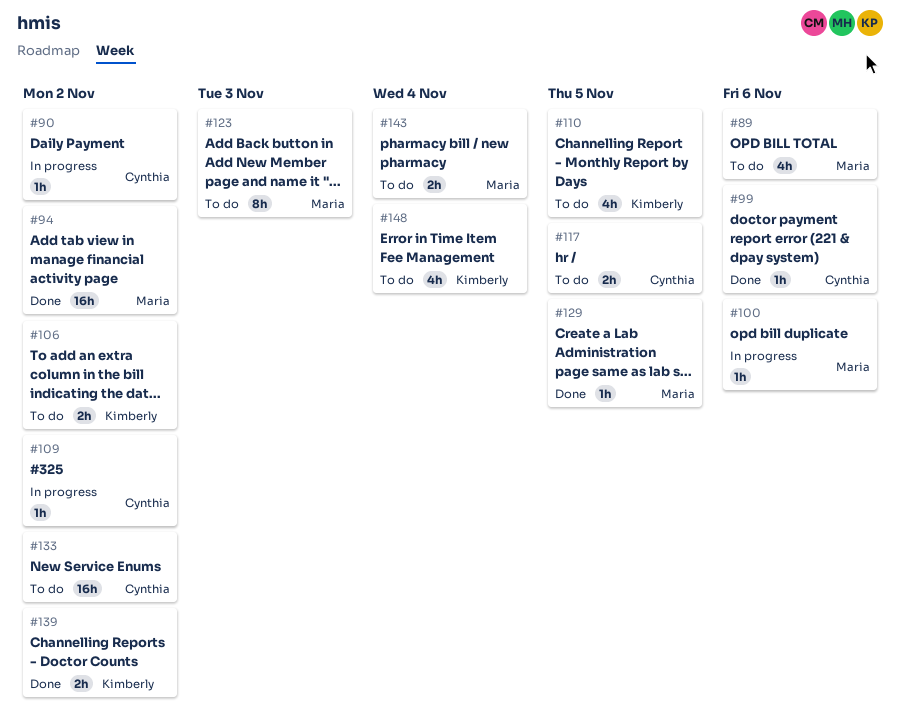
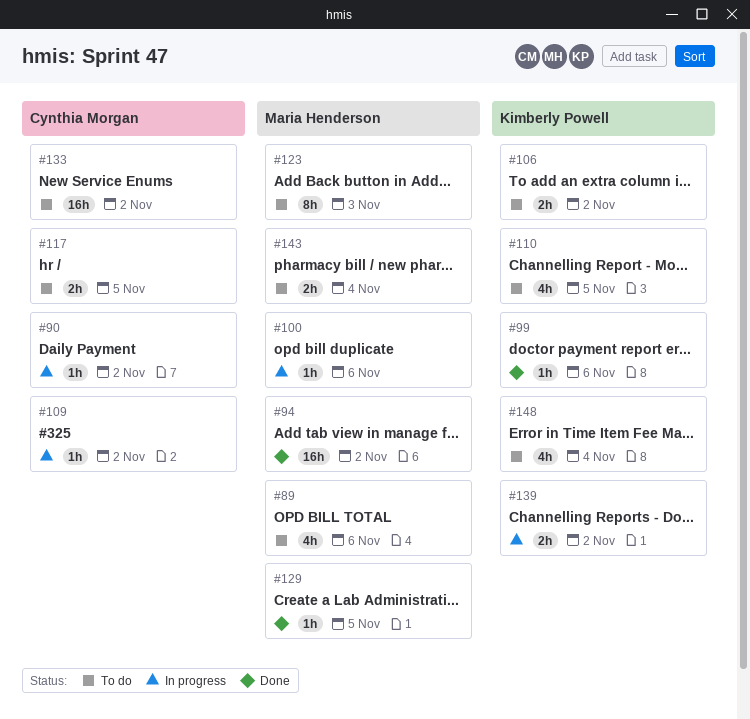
#99, owner: Cynthia Morgan -> Kimberly Powell
#139, status: Done -> In progress

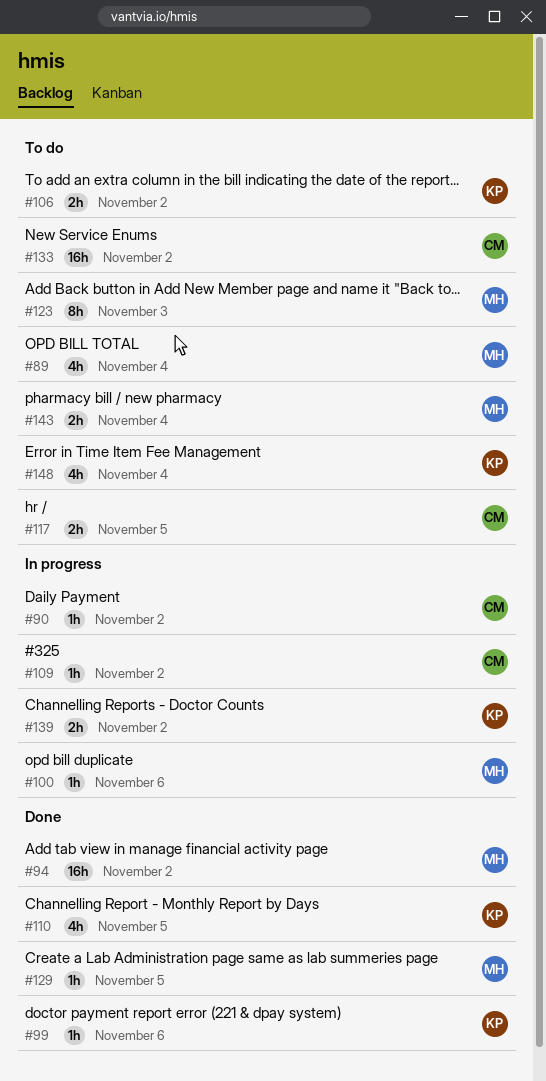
#89, due: Nov 6 -> Nov 4
#110, status: To do -> Done

